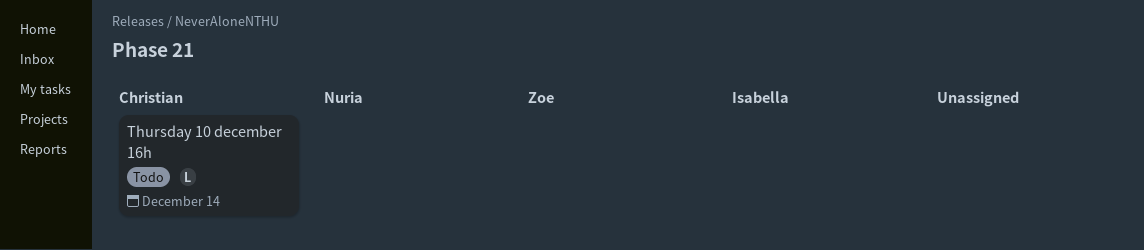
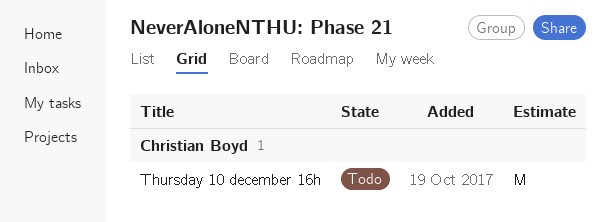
Thursday 10 december 16h, estimate: L -> M

